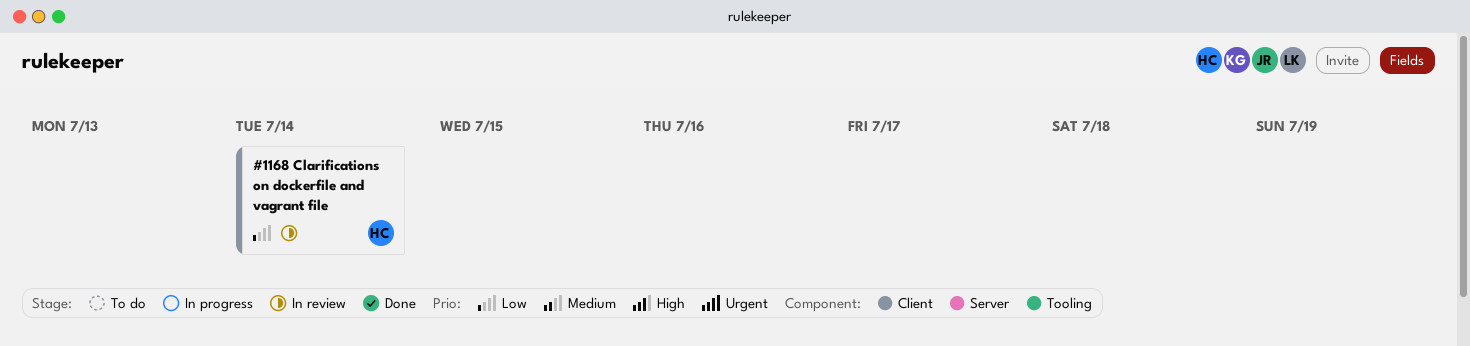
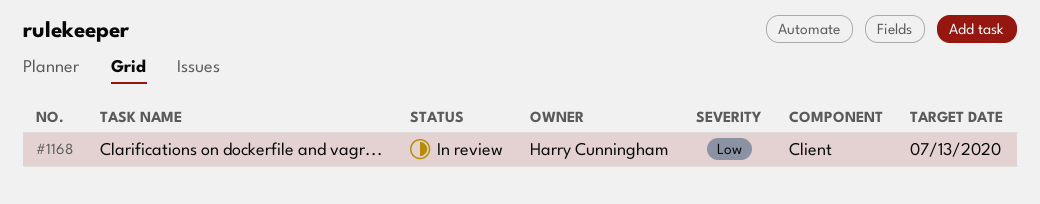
#1168, due: Jul 14 -> Jul 13

